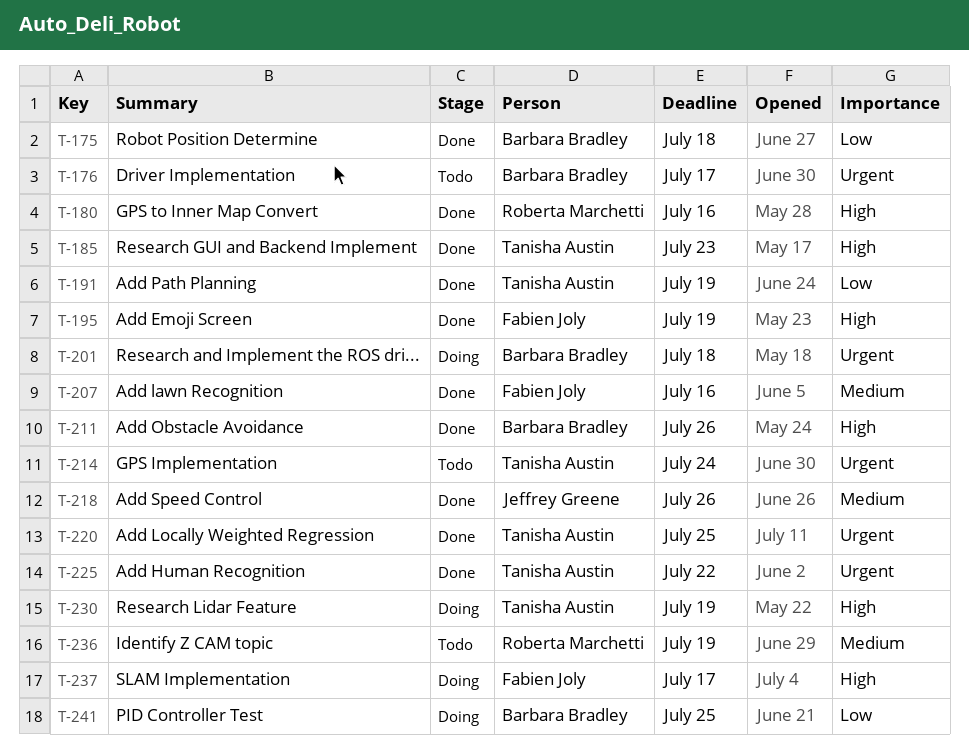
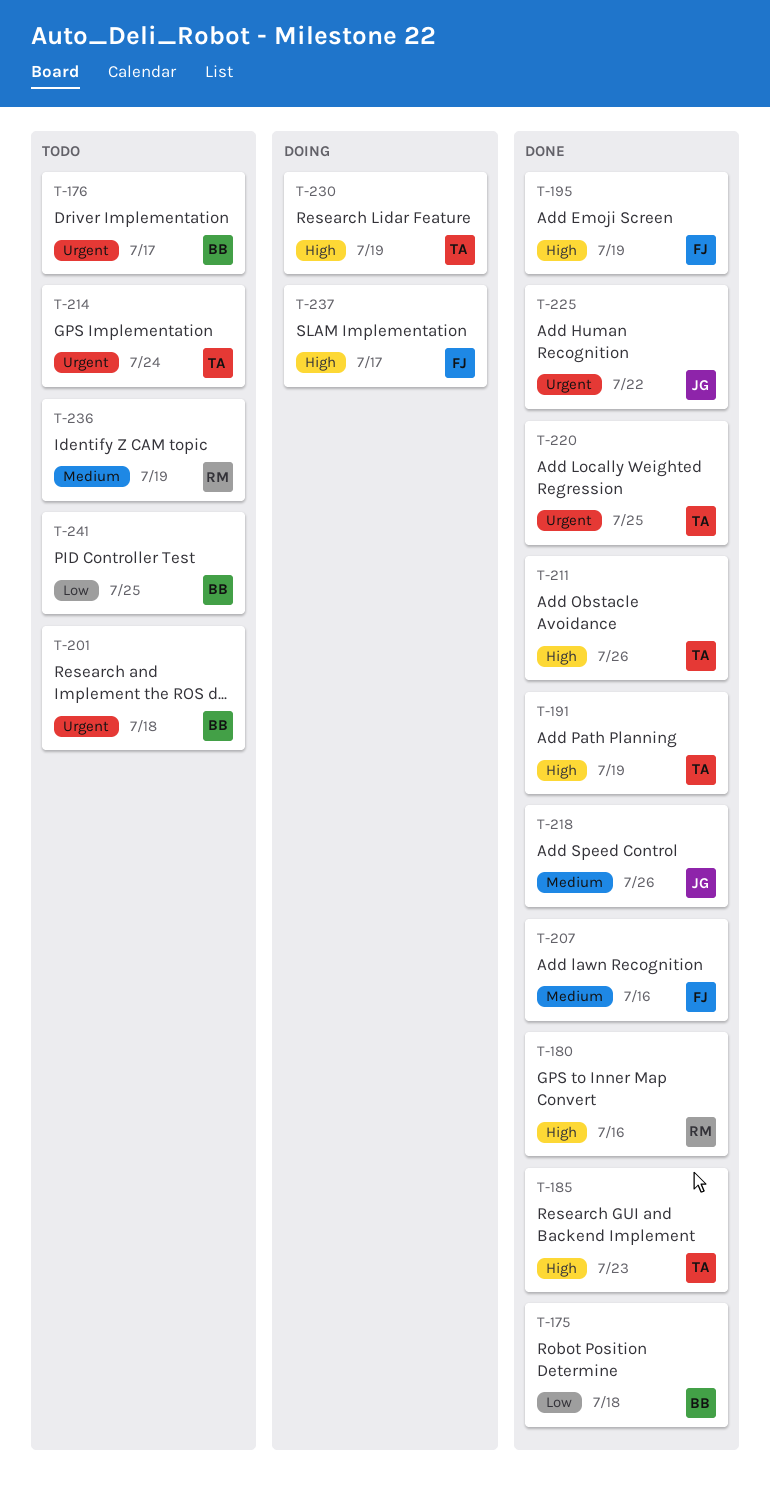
T-191, priority: Low -> High
T-201, status: Doing -> Todo
T-211, owner: Barbara Bradley -> Tanisha Austin
T-225, owner: Tanisha Austin -> Jeffrey Greene
T-241, status: Doing -> Todo

